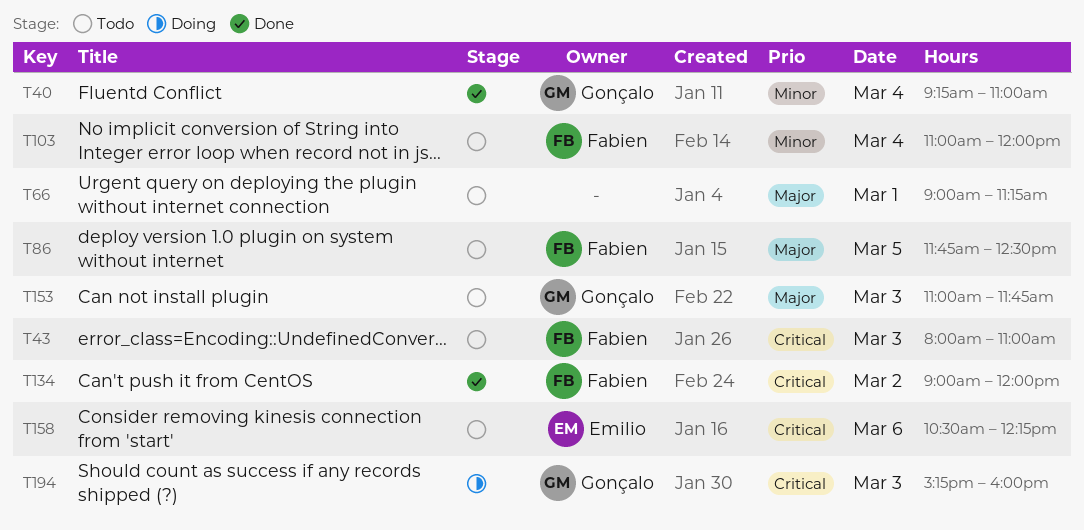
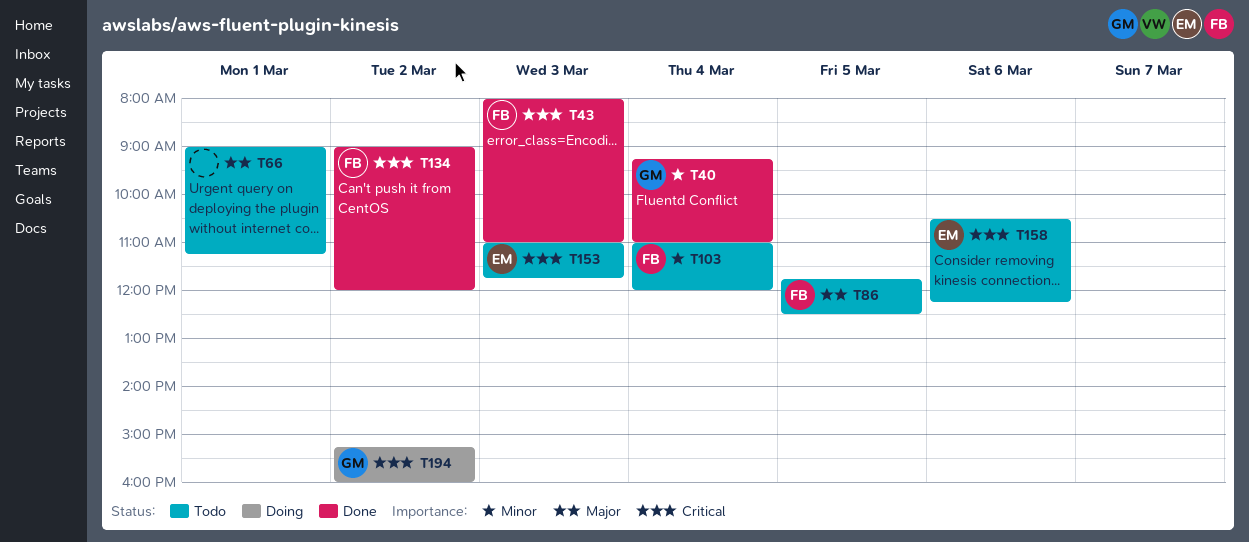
T43, status: Todo -> Done
T153, owner: Gonçalo -> Emilio
T153, priority: Major -> Critical
T194, day: Mar 3 -> Mar 2

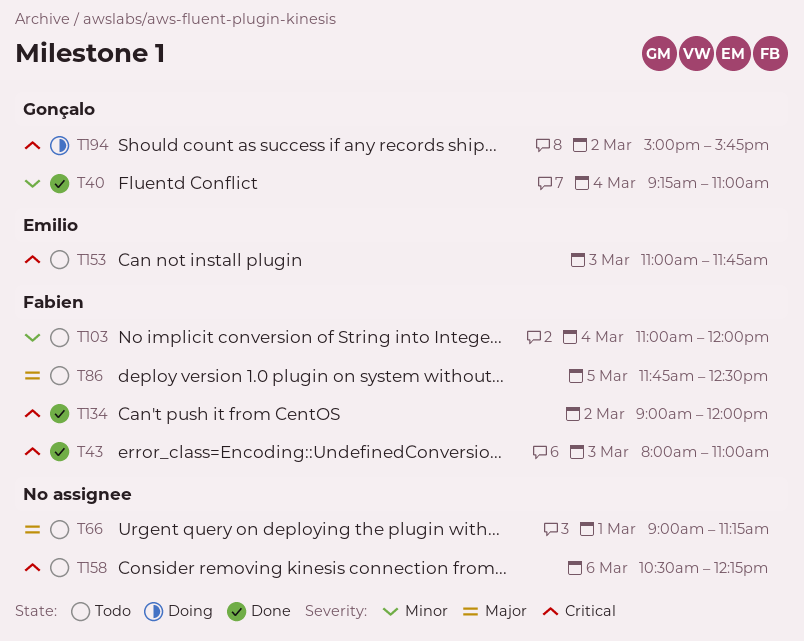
T158, owner: Emilio -> none
T194, begins: 15:15 -> 15:00
T194, ends: 16:00 -> 15:45

